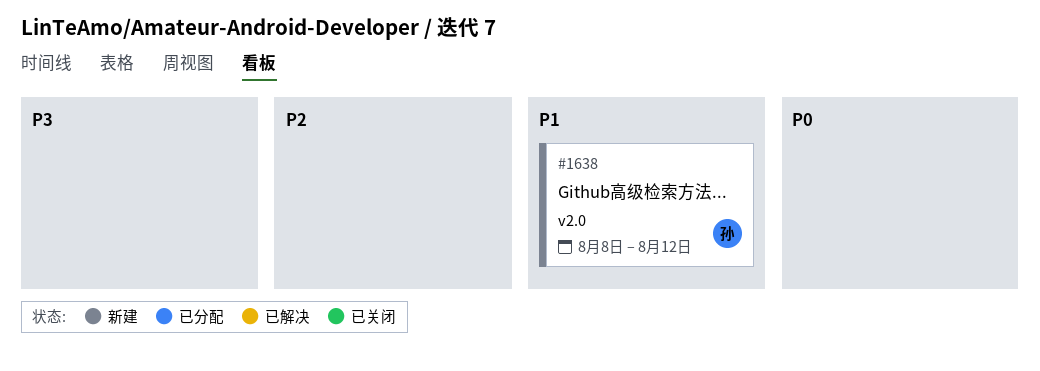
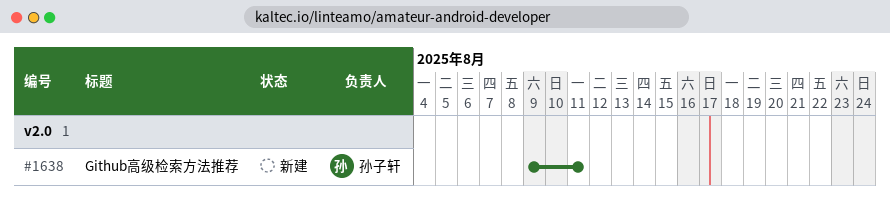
#1638, start: Aug 8 -> Aug 9
#1638, due: Aug 12 -> Aug 11

